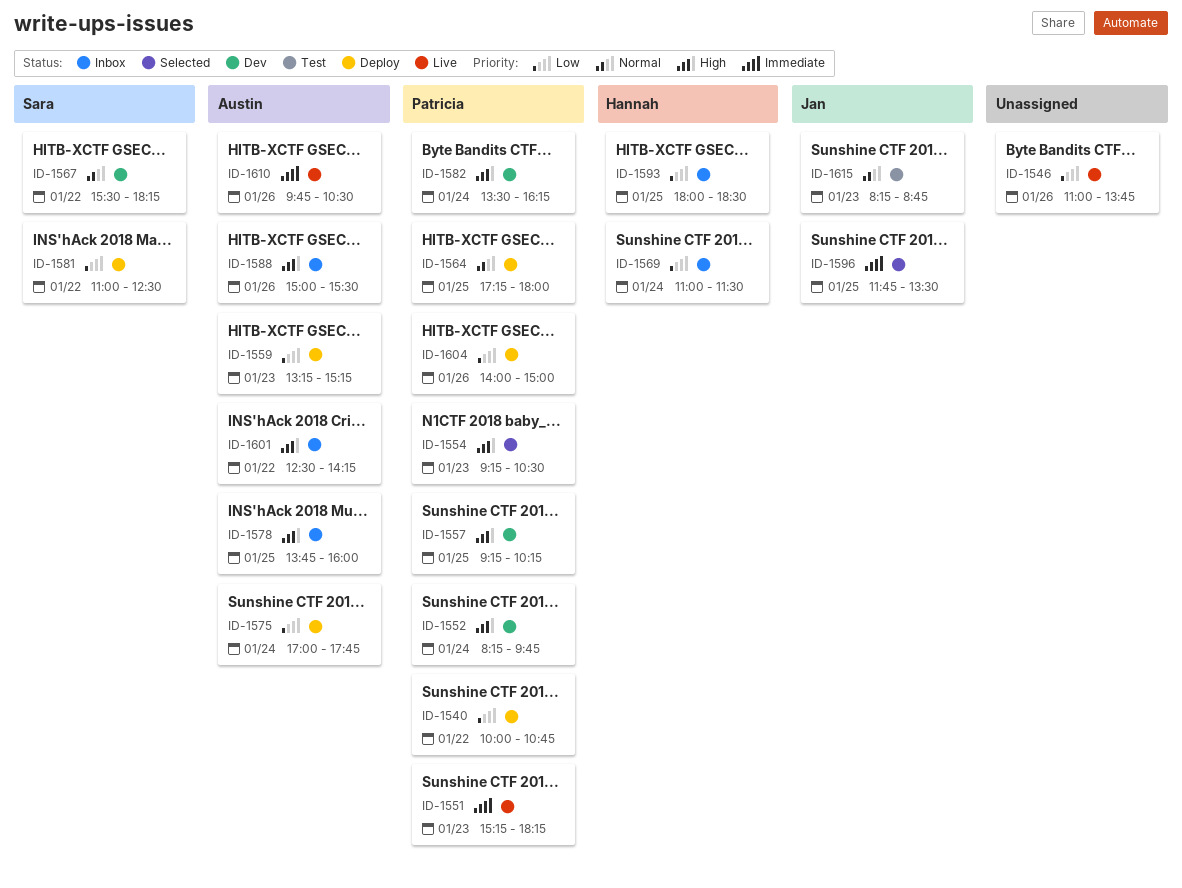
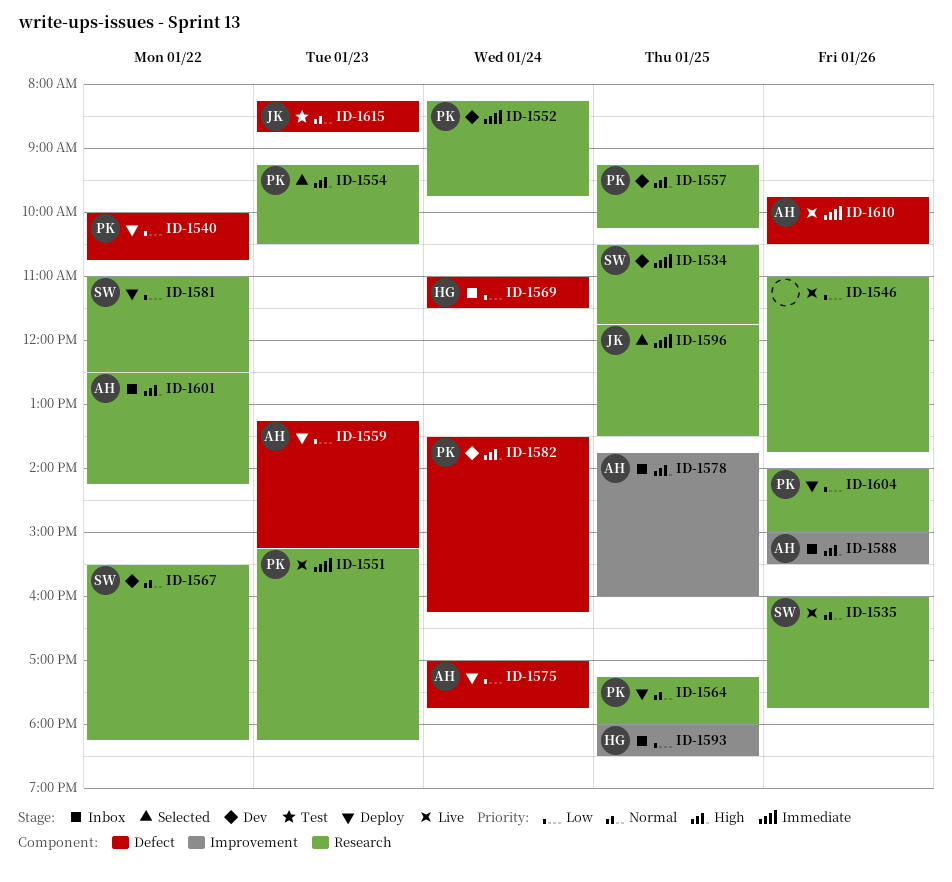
ID-1534: none -> present
ID-1535: none -> present
ID-1552, priority: High -> Immediate

